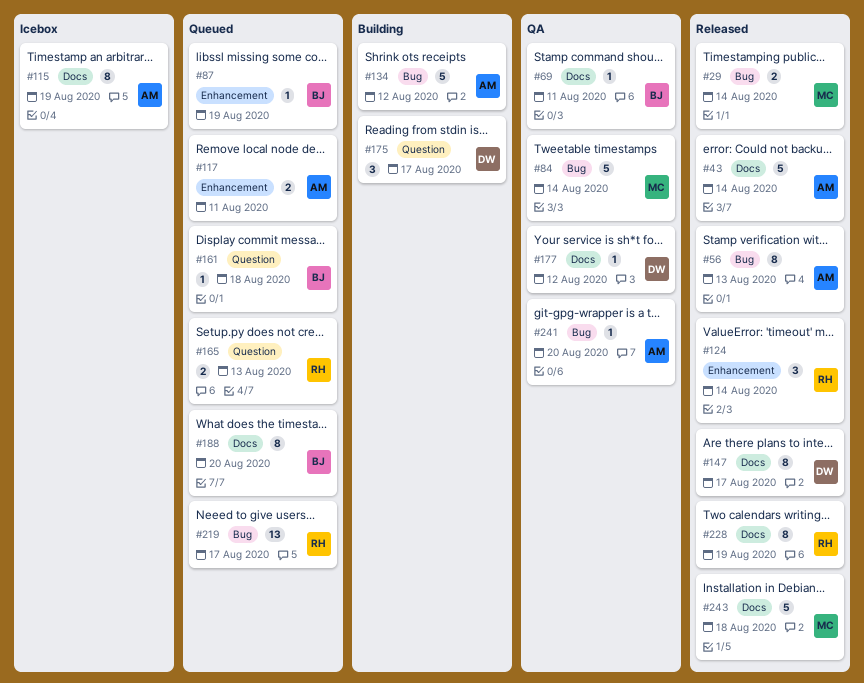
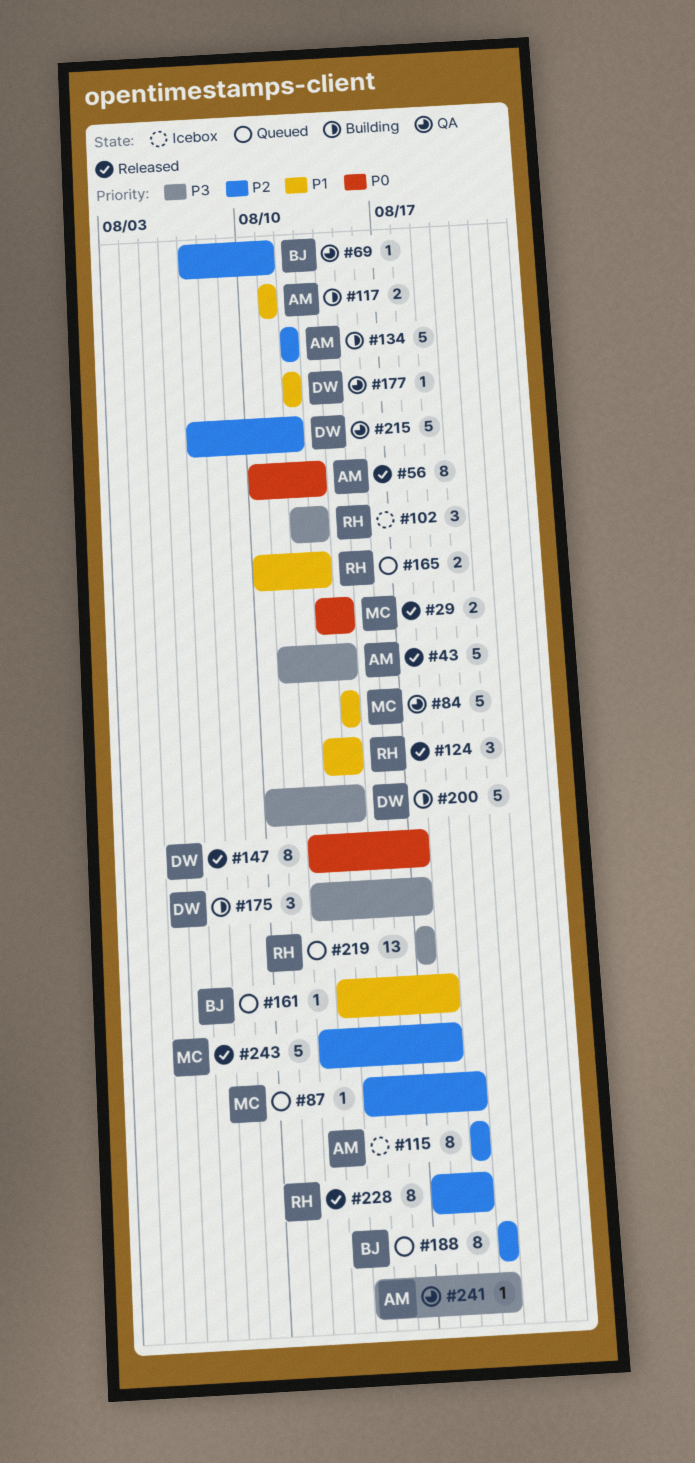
#87, owner: BJ -> MC
#102: none -> present
#117, status: Queued -> Building
#200: none -> present
#215: none -> present

